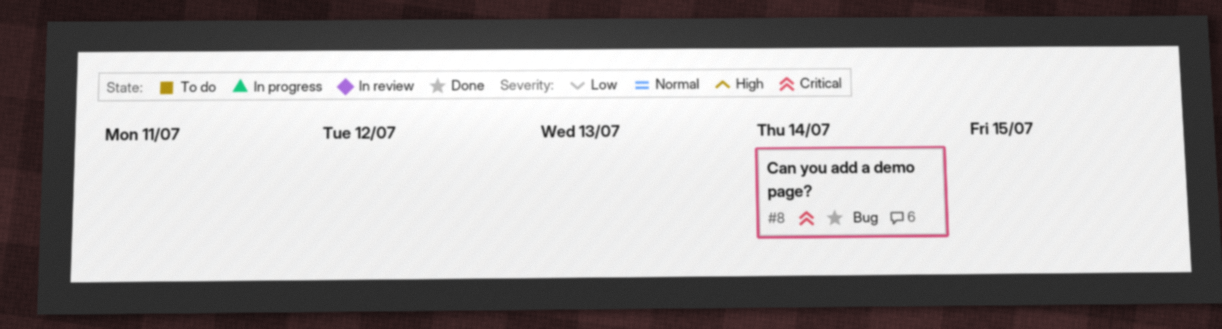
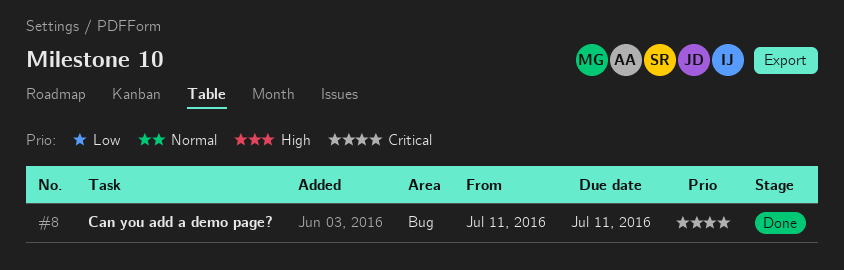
#8, due: Jul 14 -> Jul 11

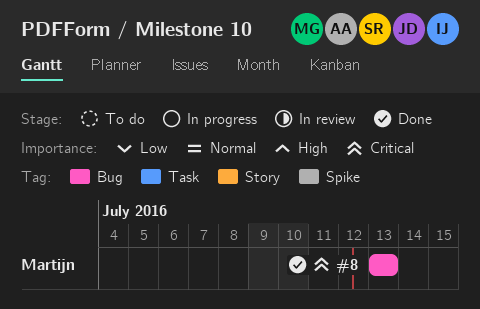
#8, start: Jul 11 -> Jul 13
#8, due: Jul 11 -> Jul 13

